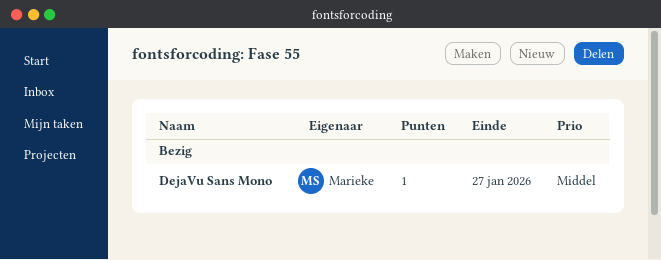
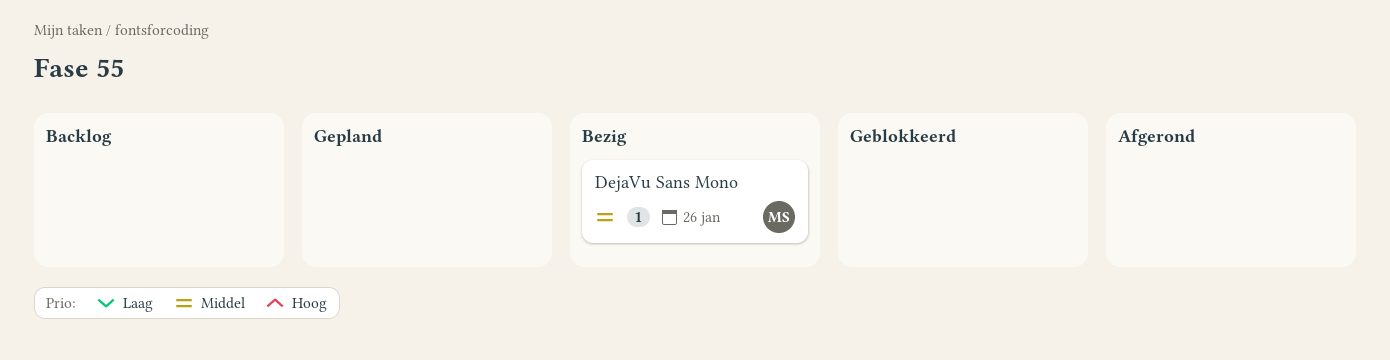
DejaVu Sans Mono, due: Jan 27 -> Jan 26

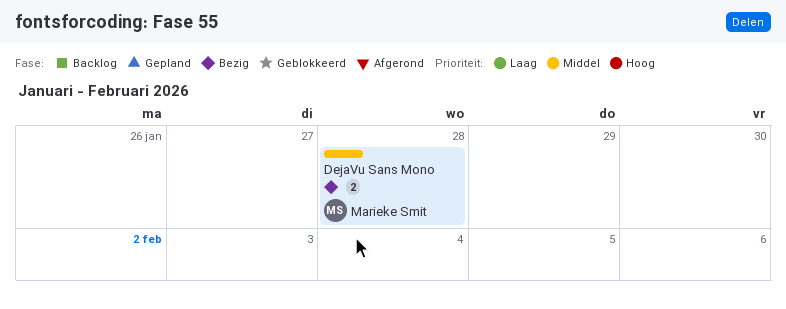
DejaVu Sans Mono, estimate: 1 -> 2
DejaVu Sans Mono, due: Jan 26 -> Jan 28

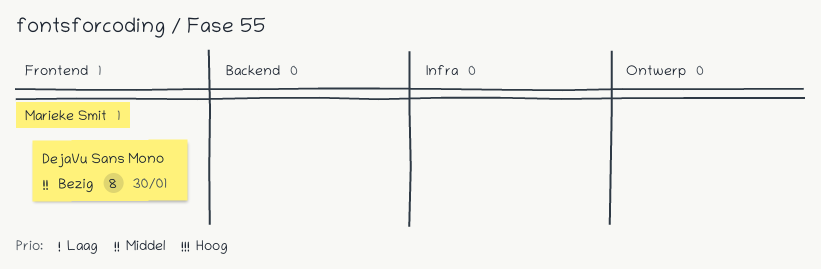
DejaVu Sans Mono, estimate: 2 -> 8
DejaVu Sans Mono, due: Jan 28 -> Jan 30

